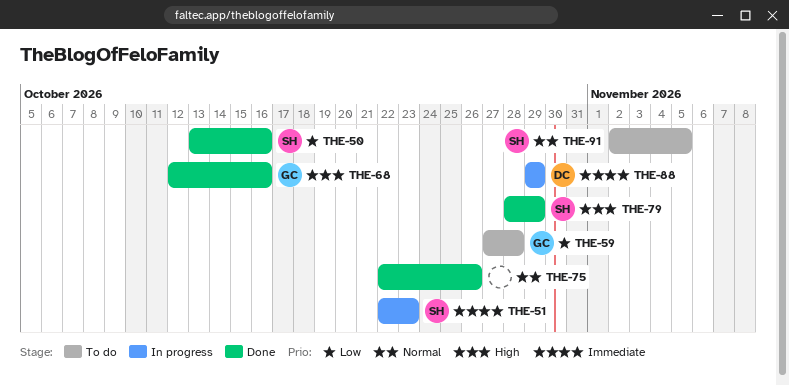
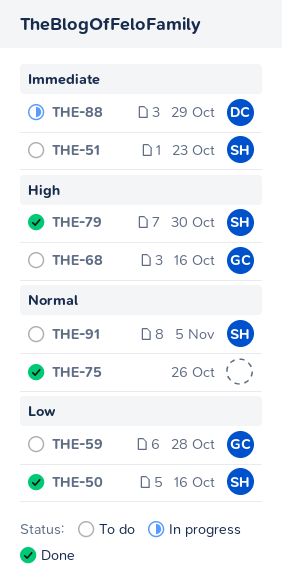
THE-51, status: In progress -> To do
THE-68, status: Done -> To do
THE-79, due: Oct 29 -> Oct 30

